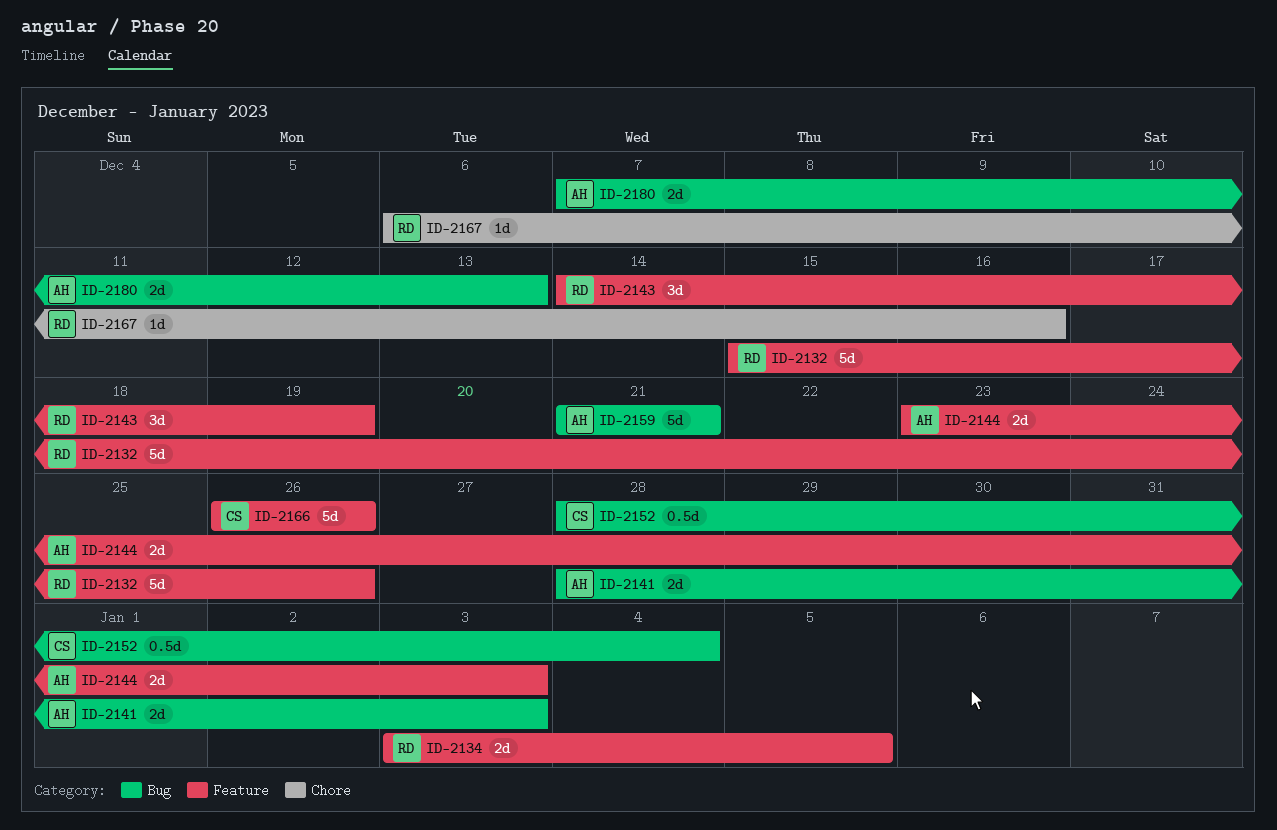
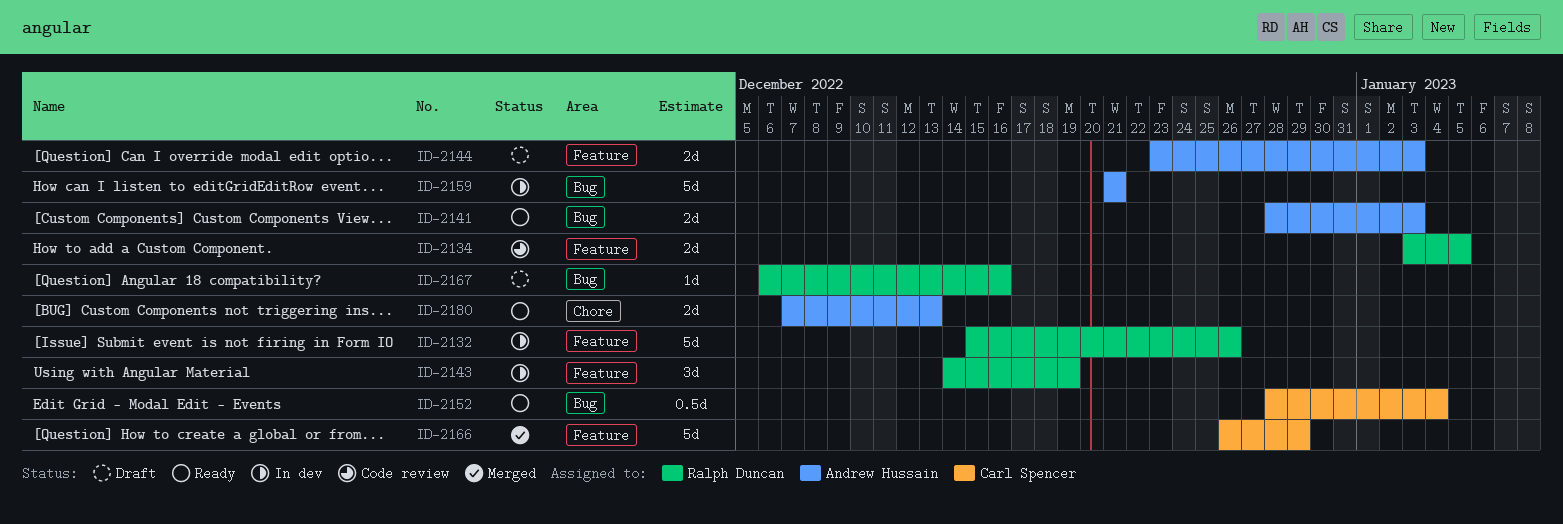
ID-2166, due: Dec 26 -> Dec 29
ID-2167, label: Chore -> Bug
ID-2180, label: Bug -> Chore

